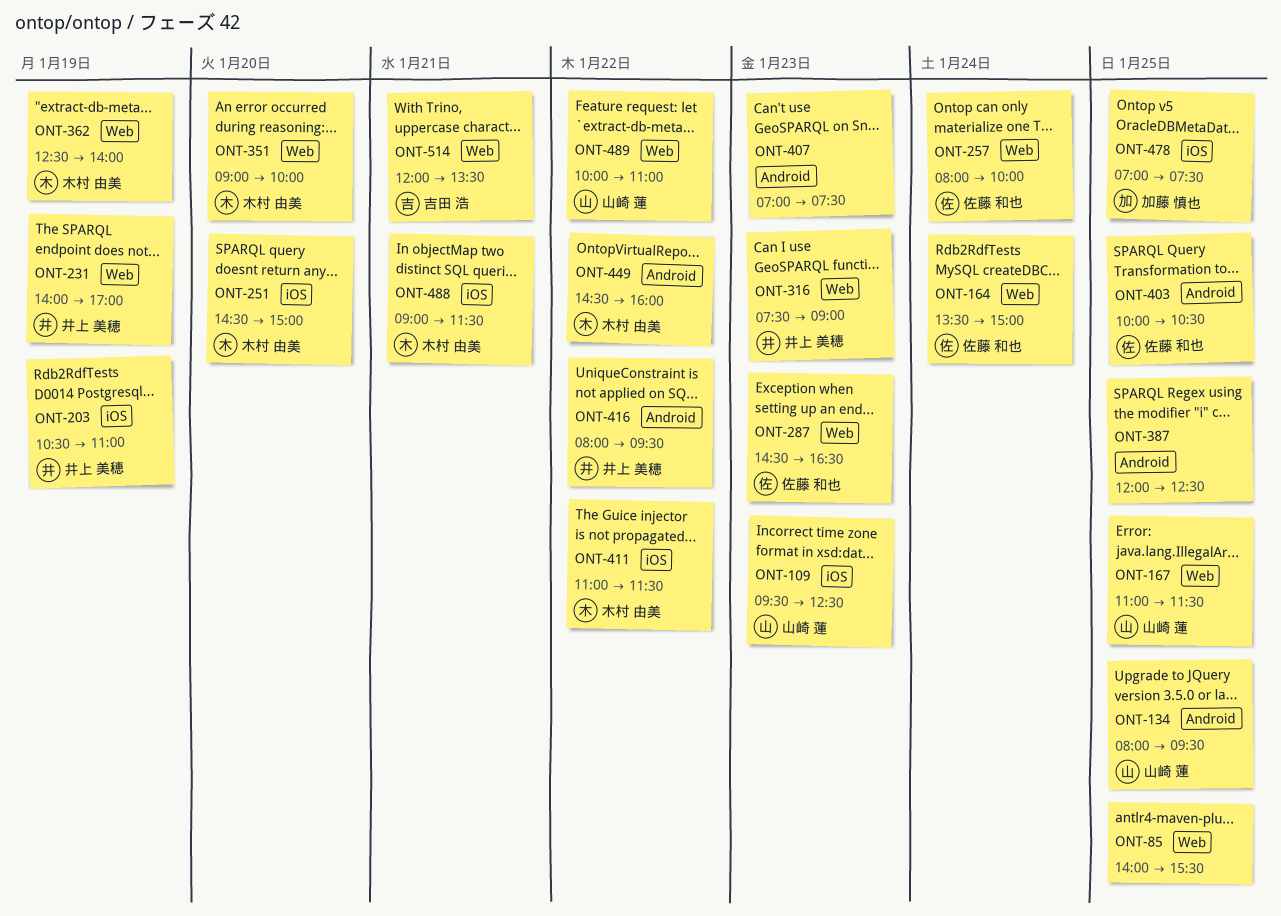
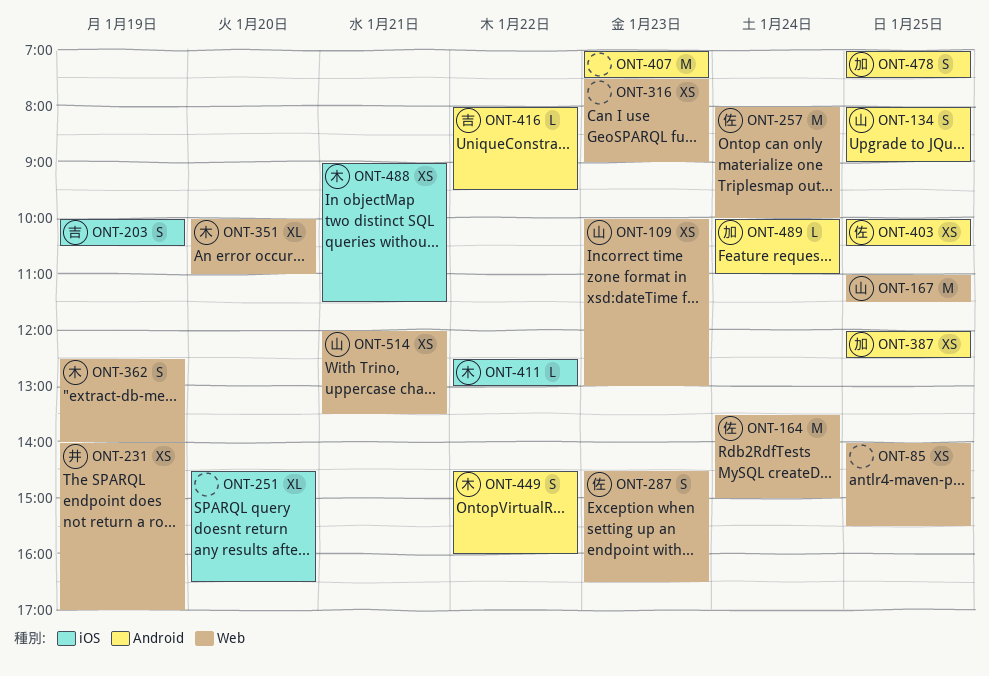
ONT-109, label: iOS -> Web
ONT-109, begins: 09:30 -> 10:00
ONT-109, ends: 12:30 -> 13:00
ONT-134, ends: 09:30 -> 09:00
ONT-203, owner: 井上 美穂 -> 吉田 浩
ONT-203, begins: 10:30 -> 10:00
ONT-203, ends: 11:00 -> 10:30
ONT-251, owner: 木村 由美 -> none
ONT-251, ends: 15:00 -> 16:30
ONT-316, owner: 井上 美穂 -> none
ONT-351, begins: 09:00 -> 10:00
ONT-351, ends: 10:00 -> 11:00
ONT-387, owner: none -> 加藤 慎也
ONT-411, begins: 11:00 -> 12:30
ONT-411, ends: 11:30 -> 13:00
ONT-416, owner: 井上 美穂 -> 吉田 浩
ONT-478, label: iOS -> Android
ONT-489, owner: 山崎 蓮 -> 加藤 慎也
ONT-489, label: Web -> Android
ONT-489, day: Jan 22 -> Jan 24
ONT-514, owner: 吉田 浩 -> 山崎 蓮

